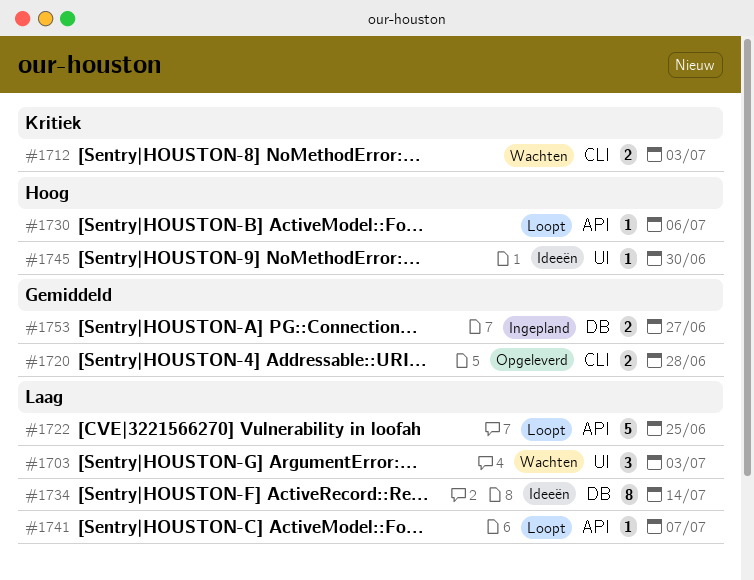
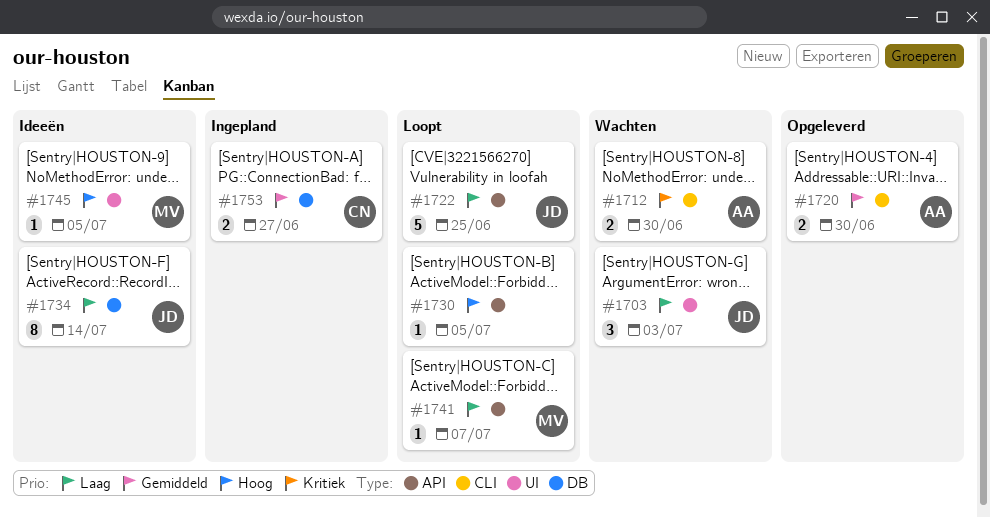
#1712, due: Jul 3 -> Jun 30
#1720, due: Jun 28 -> Jun 30
#1730, due: Jul 6 -> Jul 5
#1745, due: Jun 30 -> Jul 5

